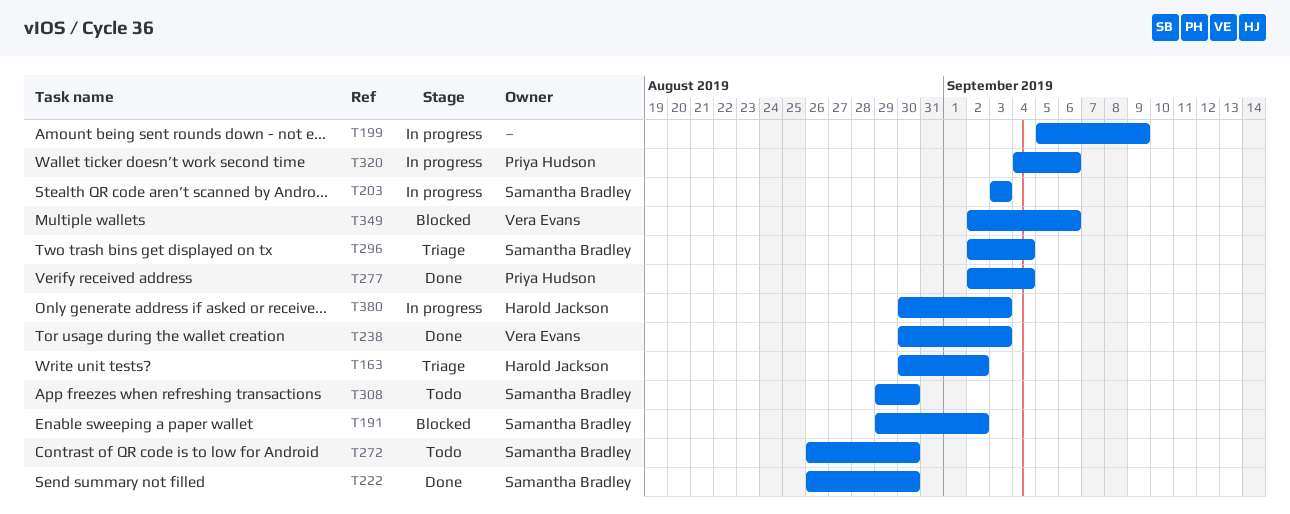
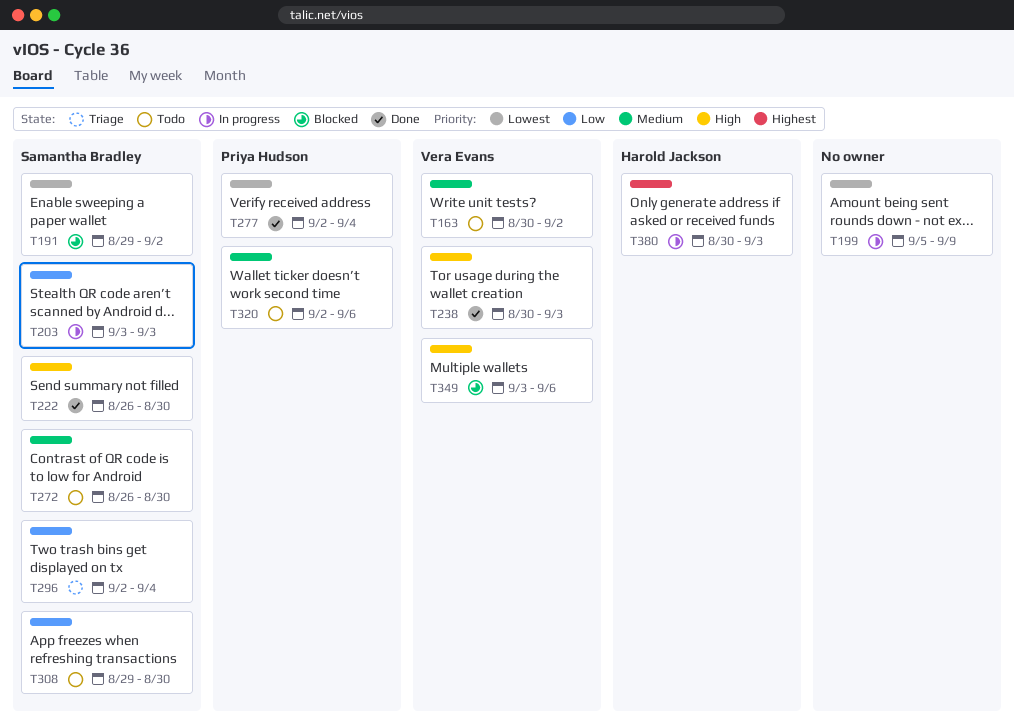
T163, status: Triage -> Todo
T163, owner: Harold Jackson -> Vera Evans
T320, status: In progress -> Todo
T320, start: Sep 4 -> Sep 2
T349, start: Sep 2 -> Sep 3

